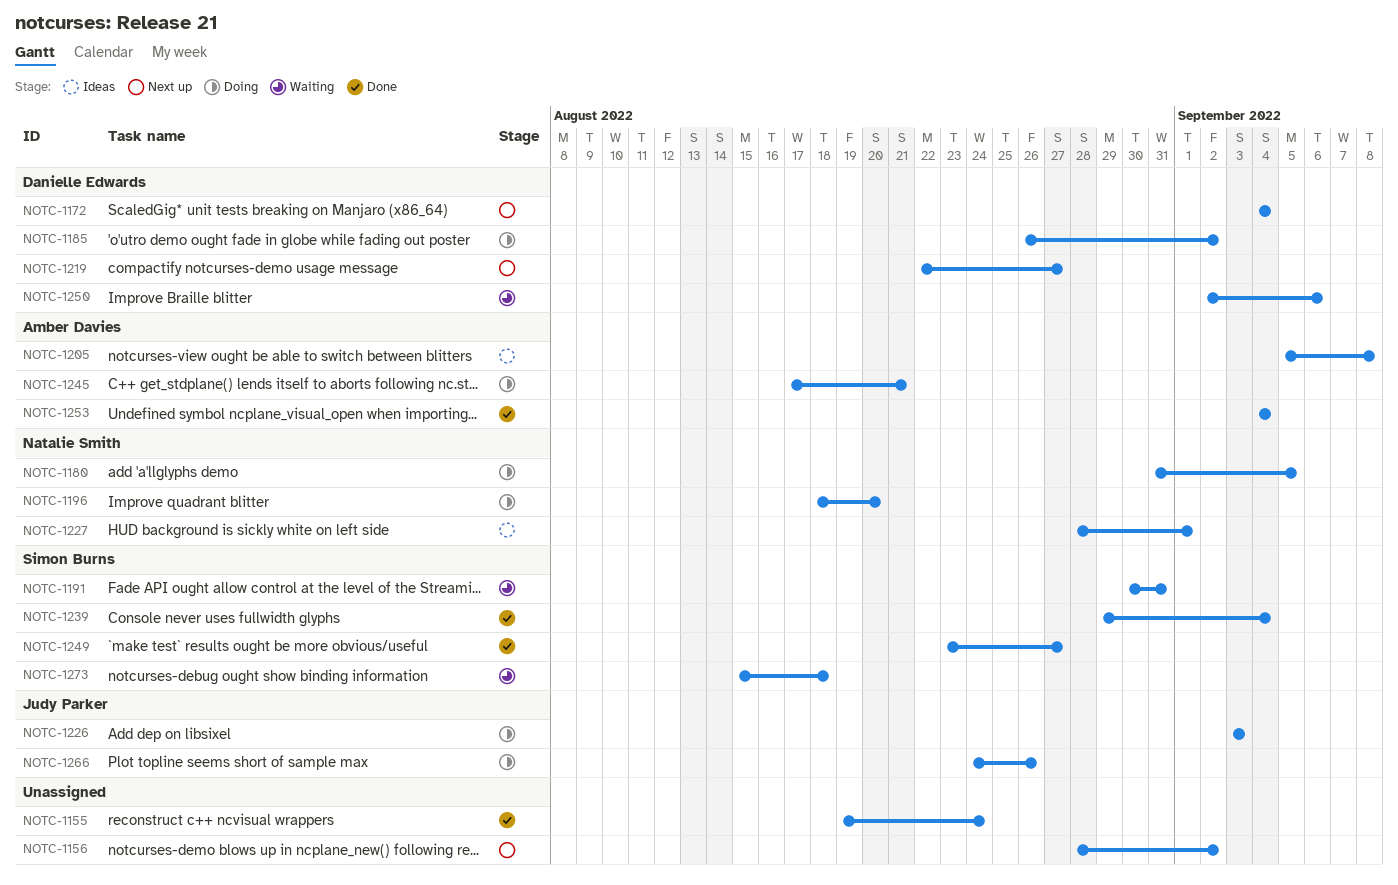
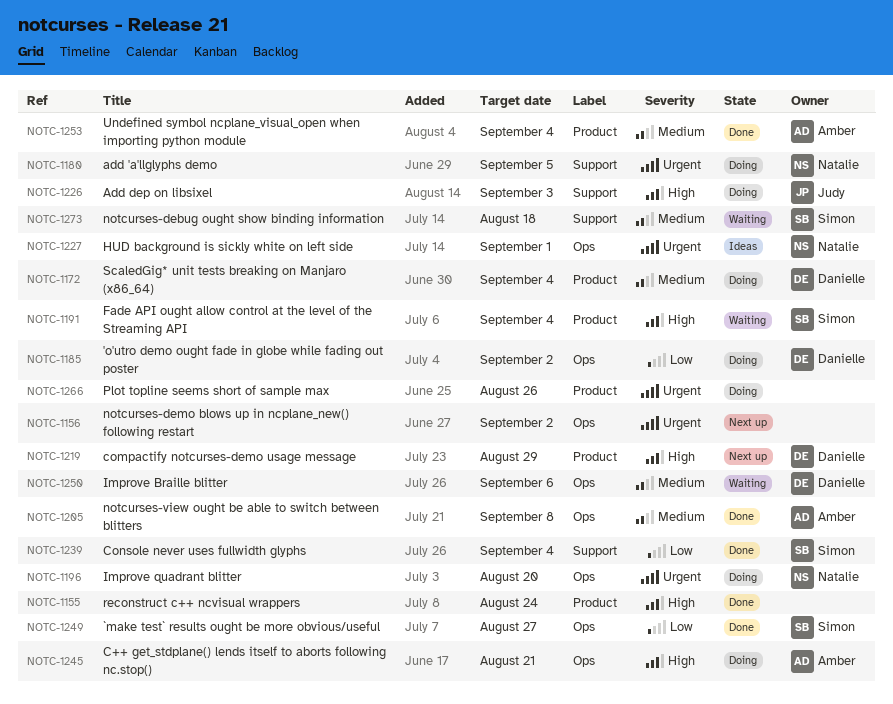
NOTC-1172, status: Next up -> Doing
NOTC-1191, due: Aug 31 -> Sep 4
NOTC-1205, status: Ideas -> Done
NOTC-1219, due: Aug 27 -> Aug 29
NOTC-1266, owner: Judy Parker -> none

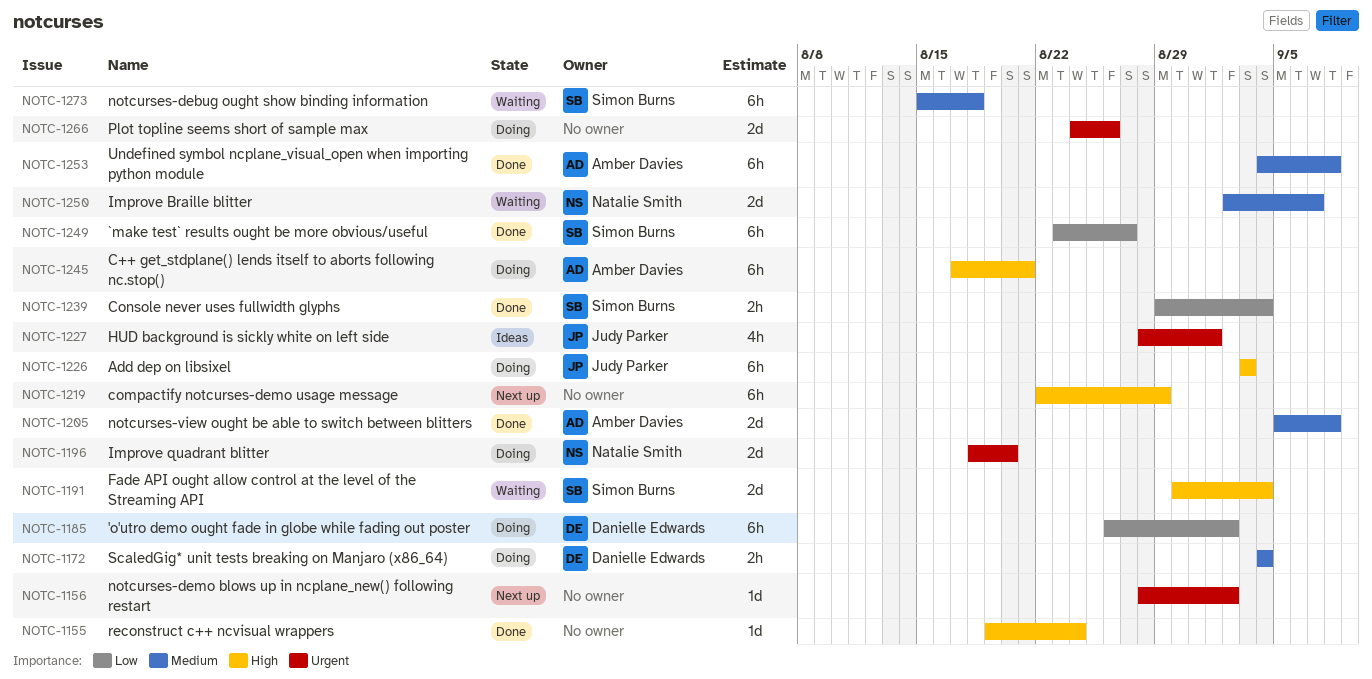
NOTC-1180: present -> none
NOTC-1219, owner: Danielle Edwards -> none
NOTC-1227, owner: Natalie Smith -> Judy Parker
NOTC-1250, owner: Danielle Edwards -> Natalie Smith
NOTC-1250, due: Sep 6 -> Sep 7
NOTC-1253, due: Sep 4 -> Sep 8

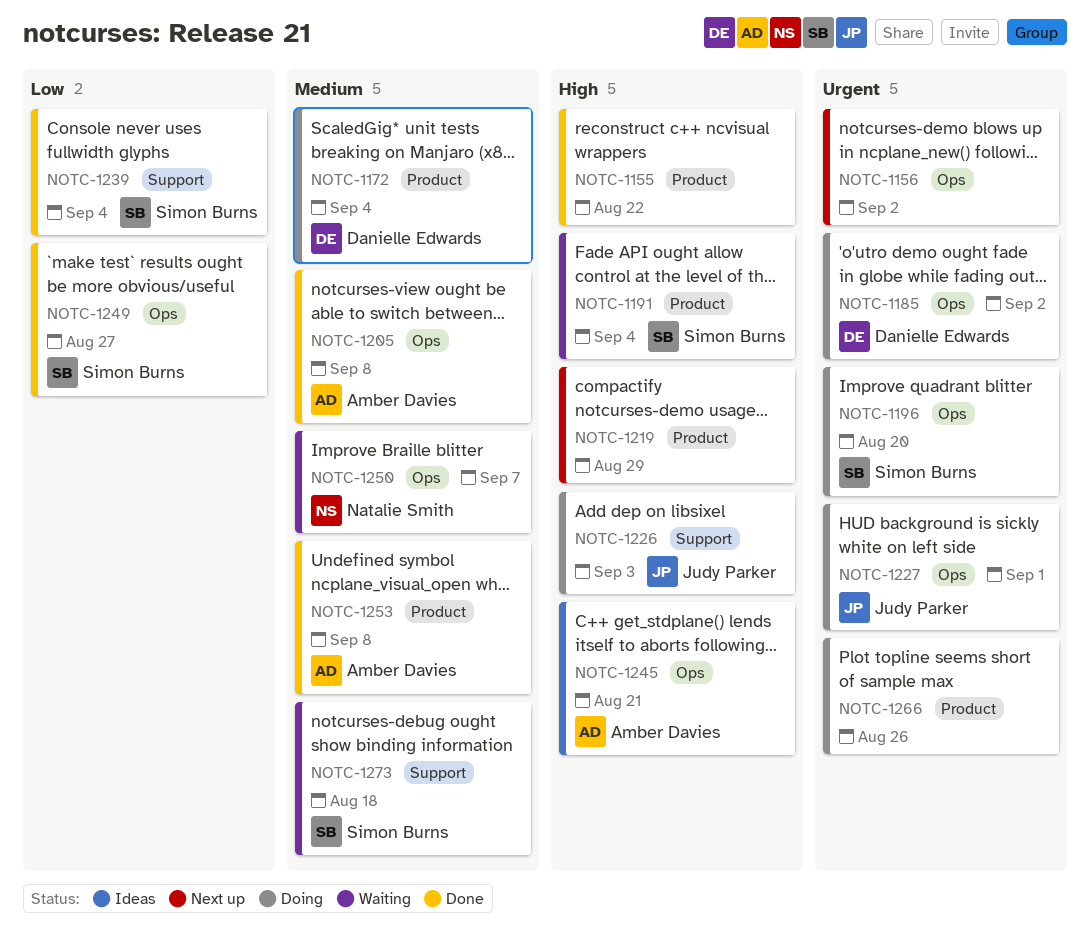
NOTC-1155, due: Aug 24 -> Aug 22
NOTC-1185, priority: Low -> Urgent
NOTC-1196, owner: Natalie Smith -> Simon Burns
NOTC-1227, status: Ideas -> Doing
NOTC-1245, status: Doing -> Ideas

